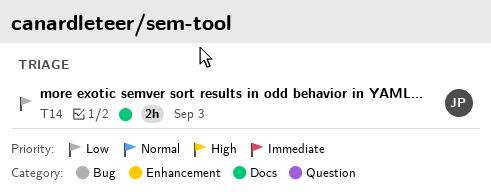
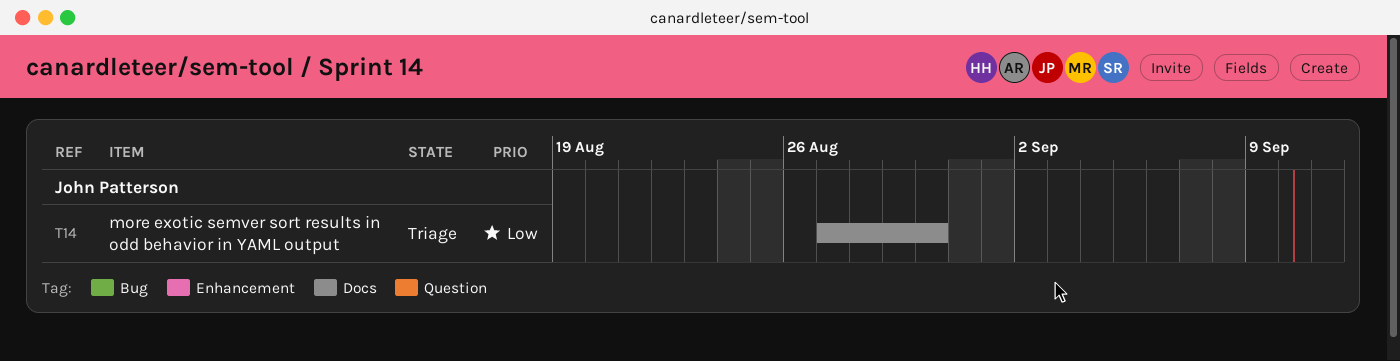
T14, due: Sep 3 -> Aug 30

